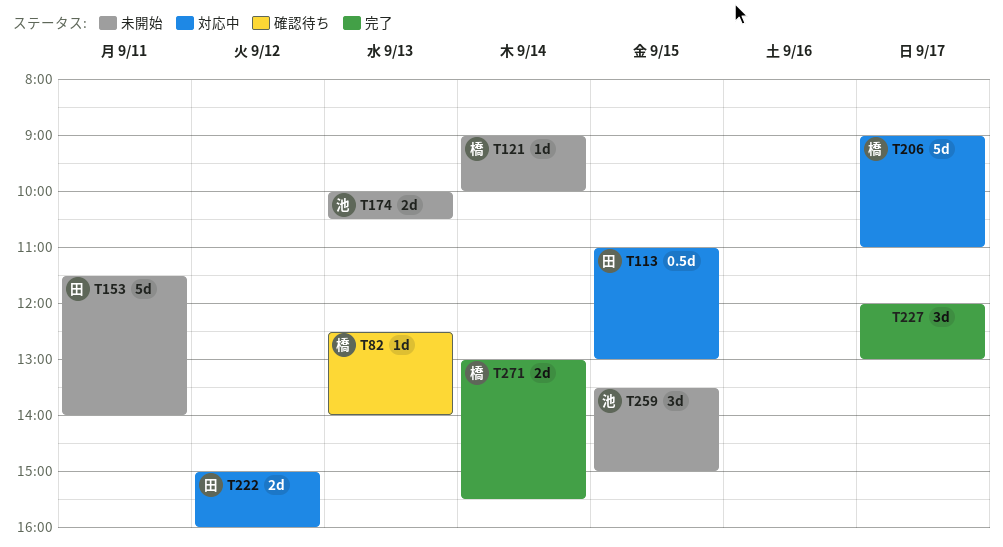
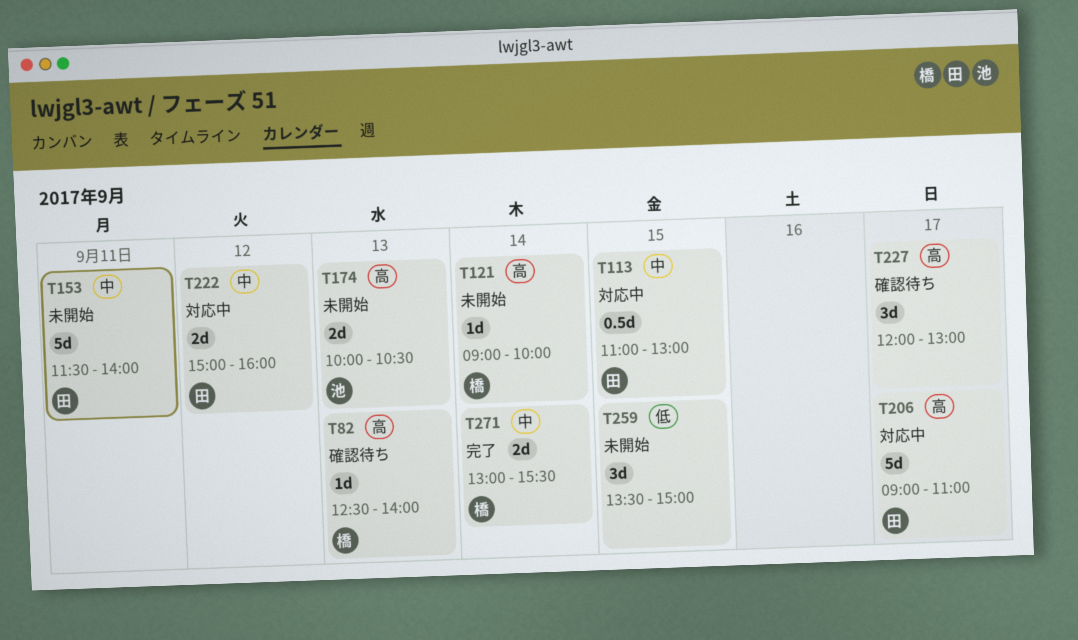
T206, owner: 橋 -> 田
T227, status: 完了 -> 確認待ち
T259, owner: 池 -> none

